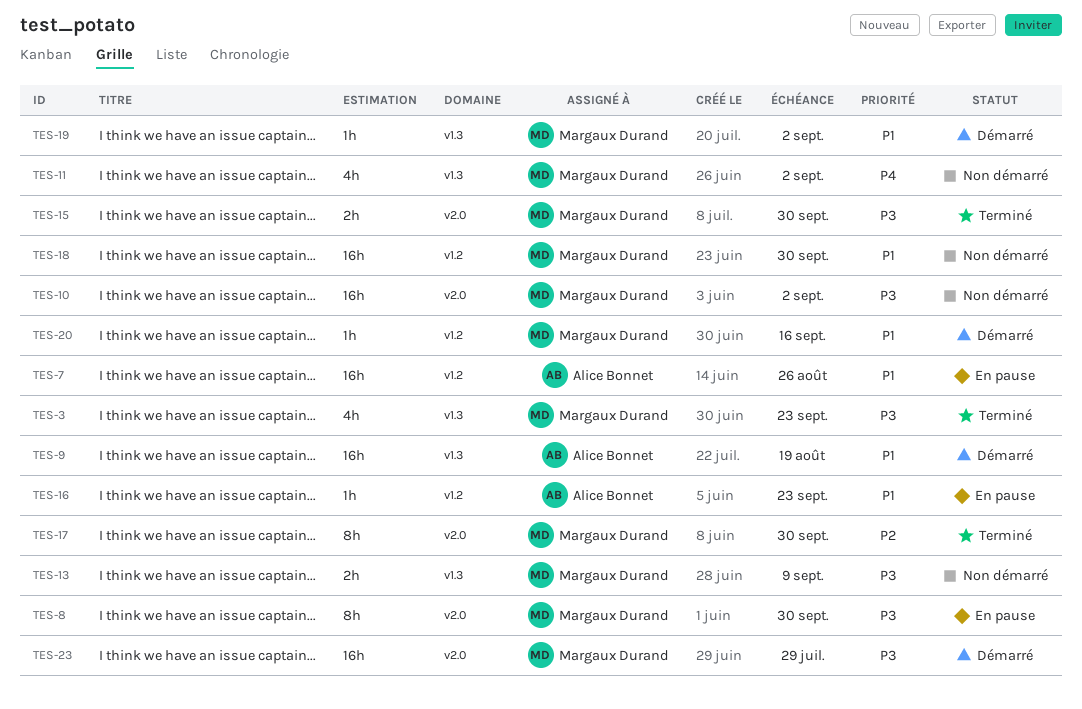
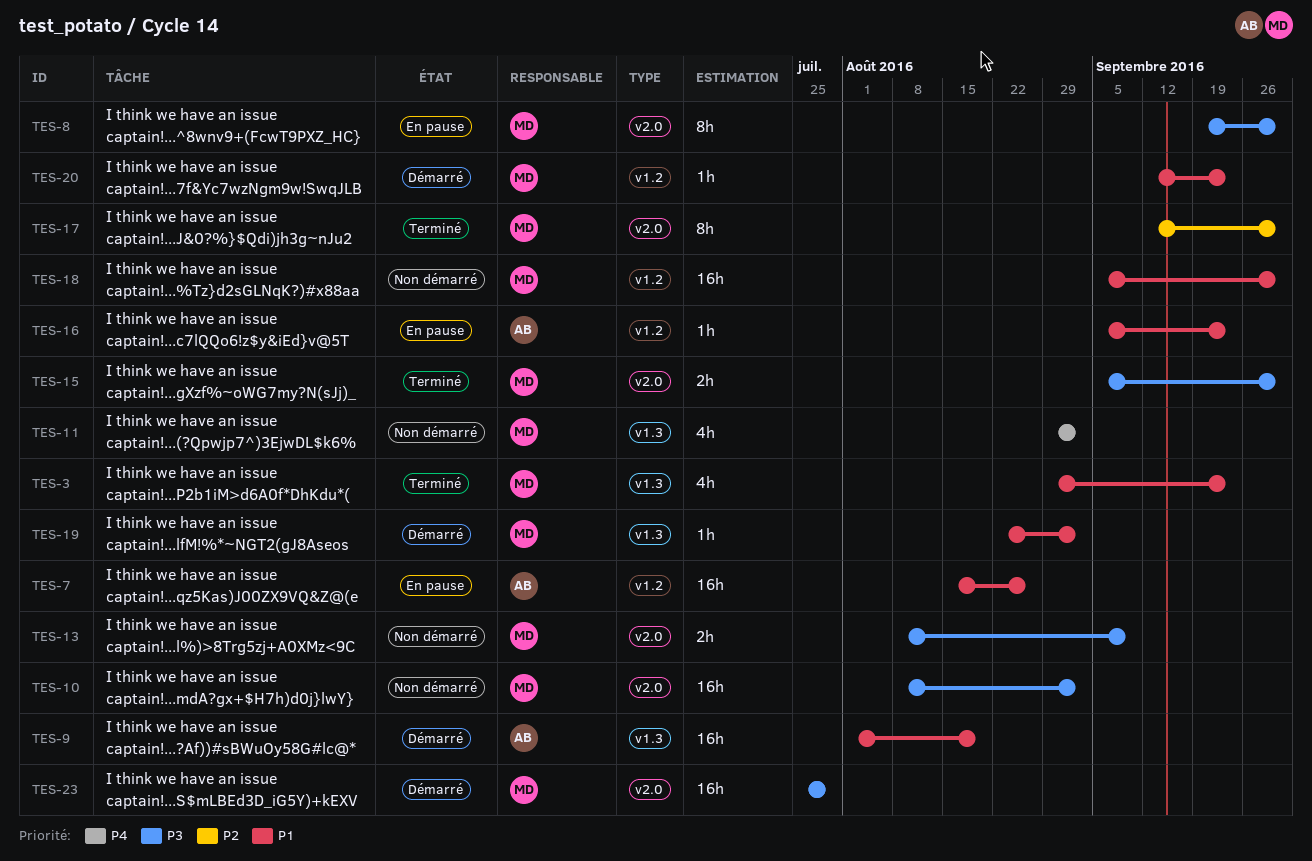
TES-3, priority: P3 -> P1
TES-13, label: v1.3 -> v2.0
TES-20, due: Sep 16 -> Sep 23

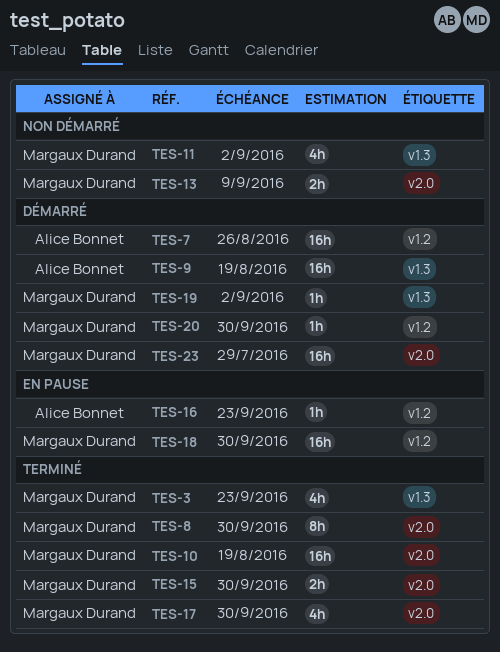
TES-7, status: En pause -> Démarré
TES-8, status: En pause -> Terminé
TES-10, status: Non démarré -> Terminé
TES-10, due: Sep 2 -> Aug 19
TES-17, estimate: 8h -> 4h
TES-18, status: Non démarré -> En pause
TES-20, due: Sep 23 -> Sep 30

